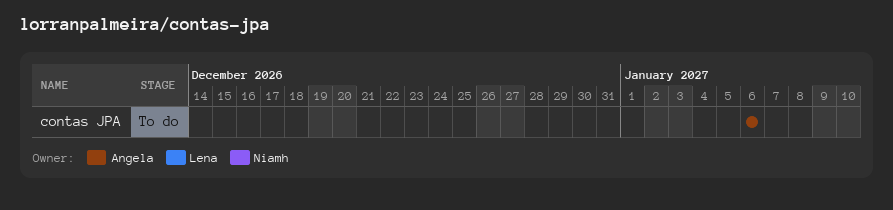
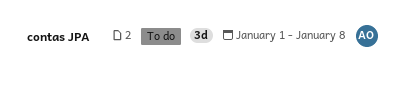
contas JPA, start: Jan 6 -> Jan 1
contas JPA, due: Jan 6 -> Jan 8

